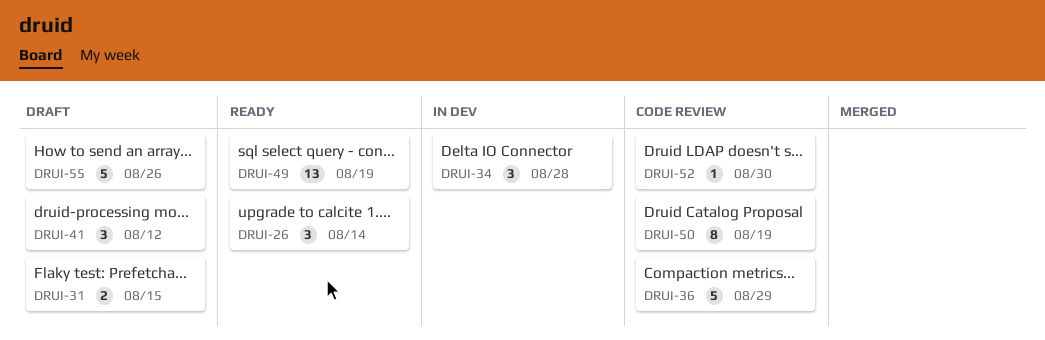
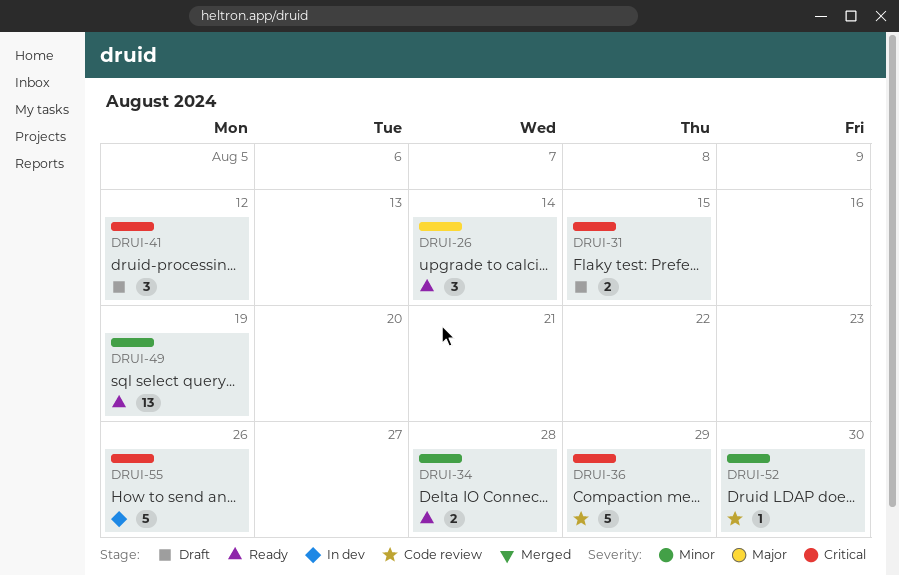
DRUI-34, status: In dev -> Ready
DRUI-34, estimate: 3 -> 2
DRUI-50: present -> none
DRUI-55, status: Draft -> In dev

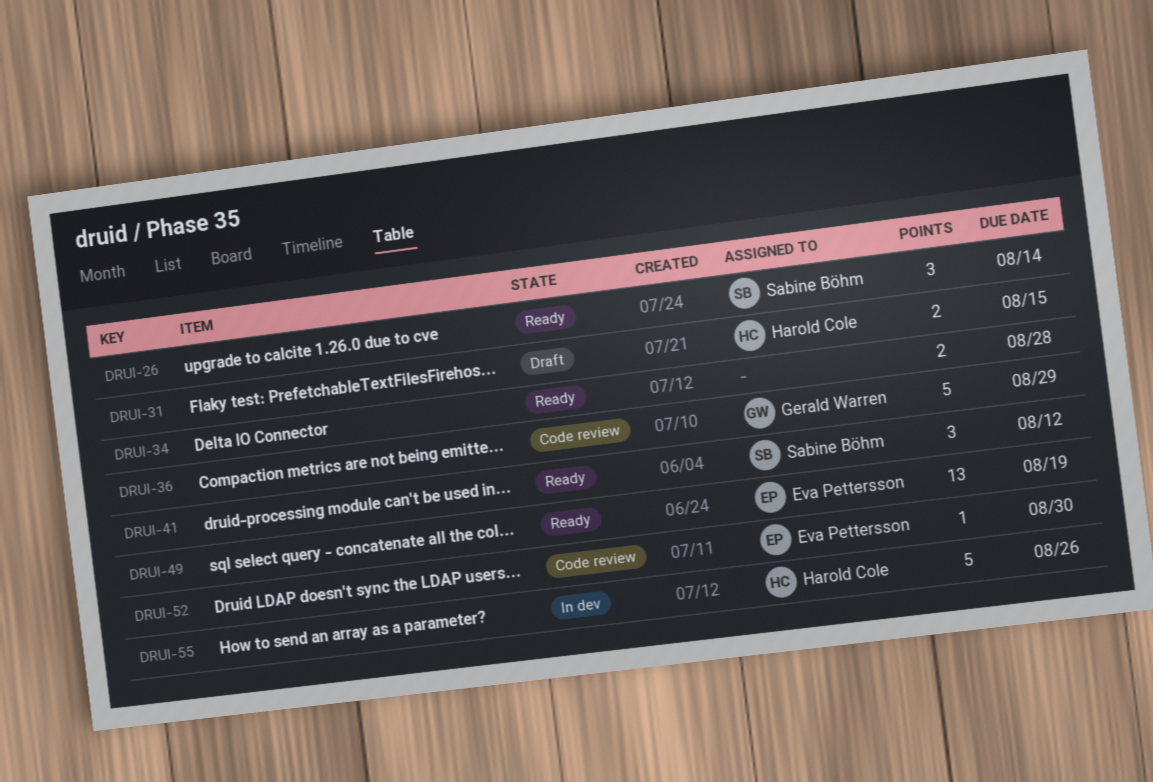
DRUI-41, status: Draft -> Ready

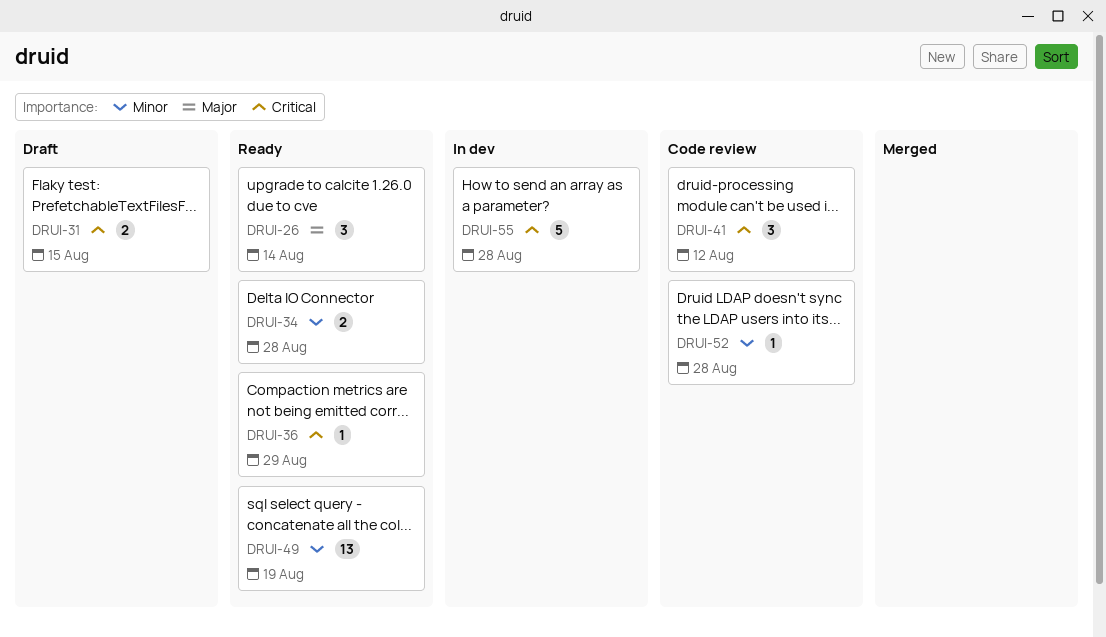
DRUI-36, status: Code review -> Ready
DRUI-36, estimate: 5 -> 1
DRUI-41, status: Ready -> Code review
DRUI-52, due: Aug 30 -> Aug 28
DRUI-55, due: Aug 26 -> Aug 28

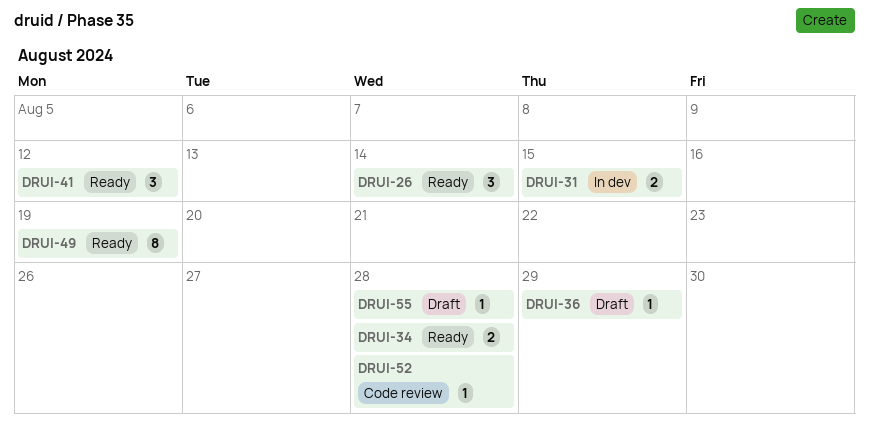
DRUI-31, status: Draft -> In dev
DRUI-36, status: Ready -> Draft
DRUI-41, status: Code review -> Ready
DRUI-49, estimate: 13 -> 8
DRUI-55, status: In dev -> Draft
DRUI-55, estimate: 5 -> 1

